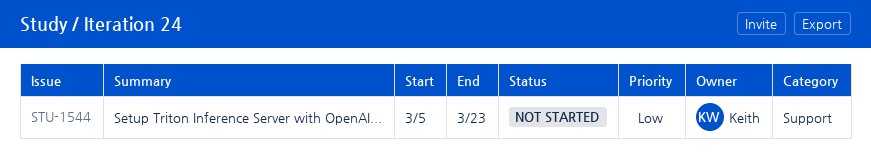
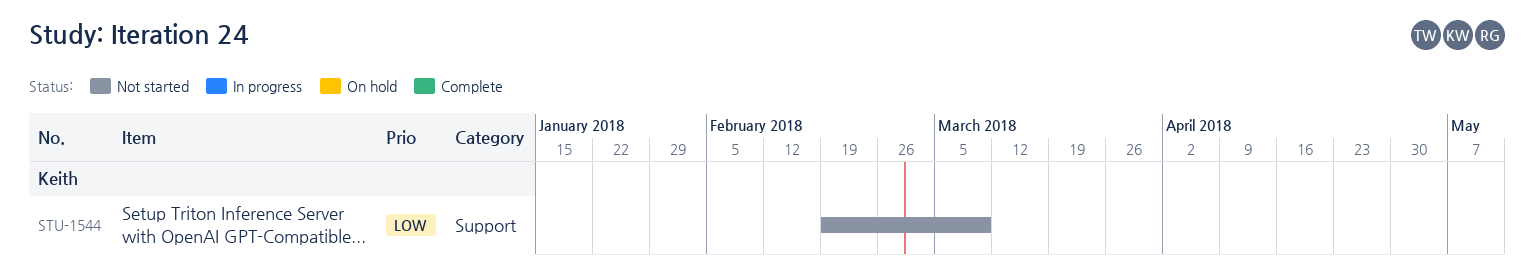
STU-1544, start: Mar 5 -> Feb 19
STU-1544, due: Mar 23 -> Mar 9

